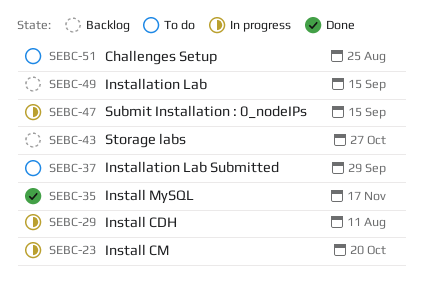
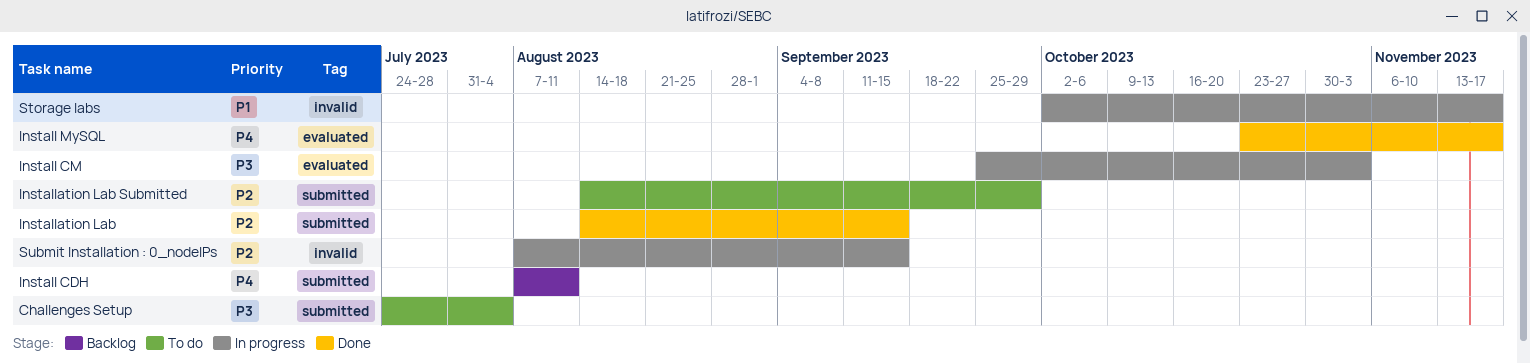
Challenges Setup, due: Aug 25 -> Aug 4
Install CDH, status: In progress -> Backlog
Install CM, due: Oct 20 -> Nov 3
Installation Lab, status: Backlog -> Done
Storage labs, status: Backlog -> In progress
Storage labs, due: Oct 27 -> Nov 17

